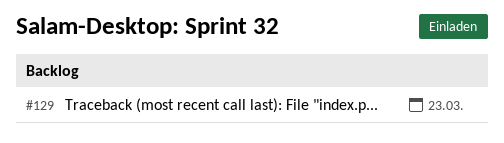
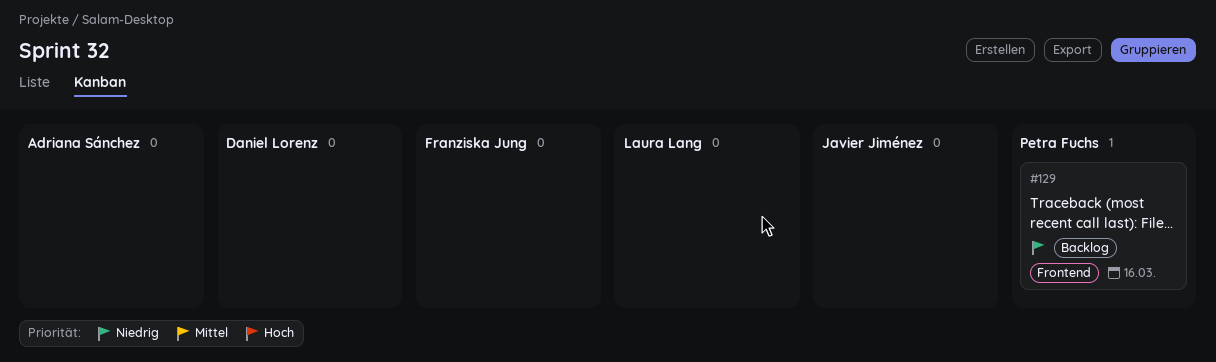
#129, due: Mar 23 -> Mar 16

